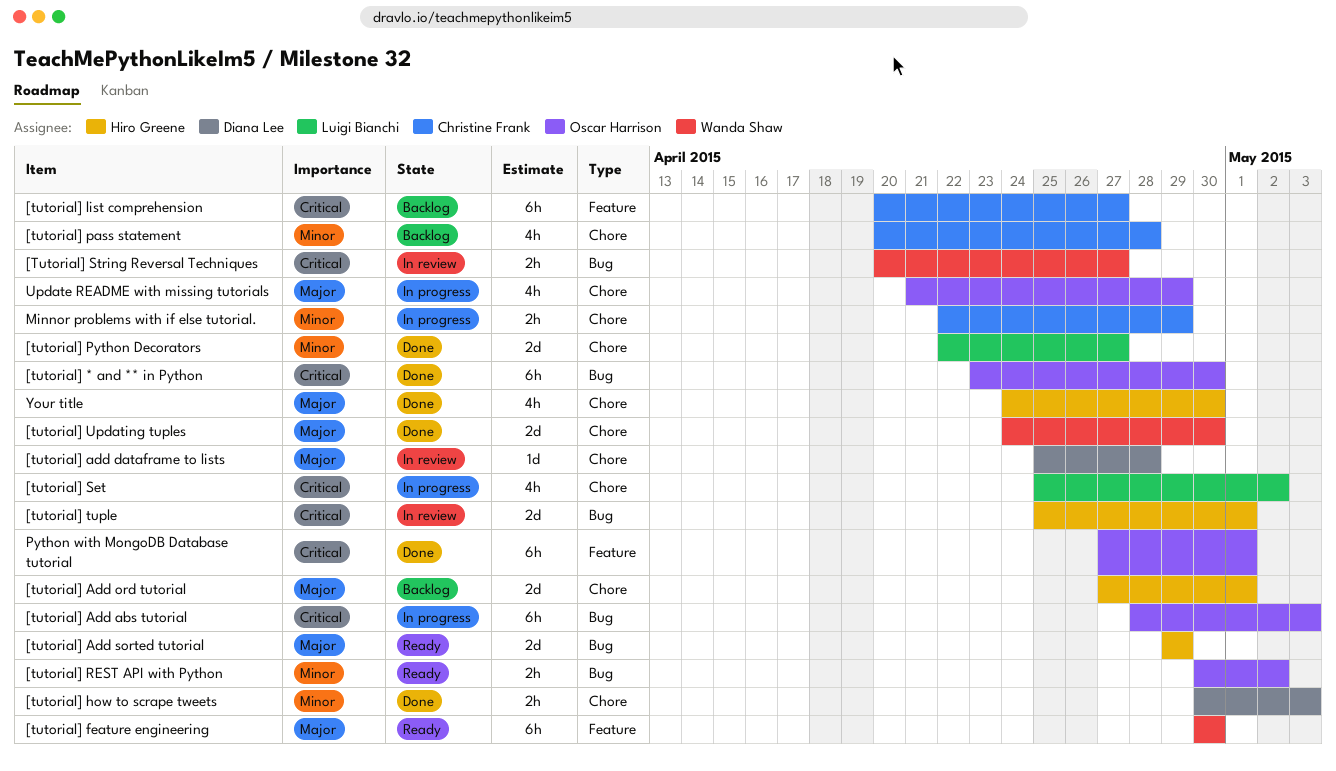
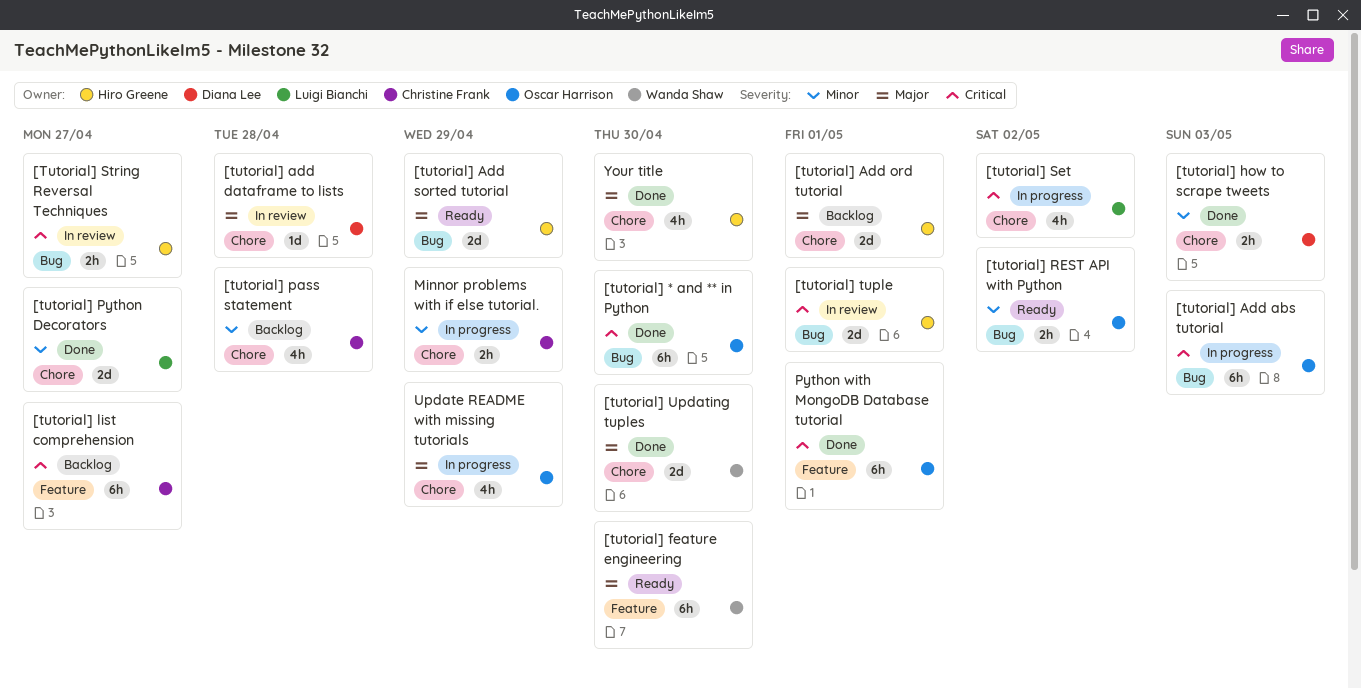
[Tutorial] String Reversal Techniques, owner: Wanda Shaw -> Hiro Greene

